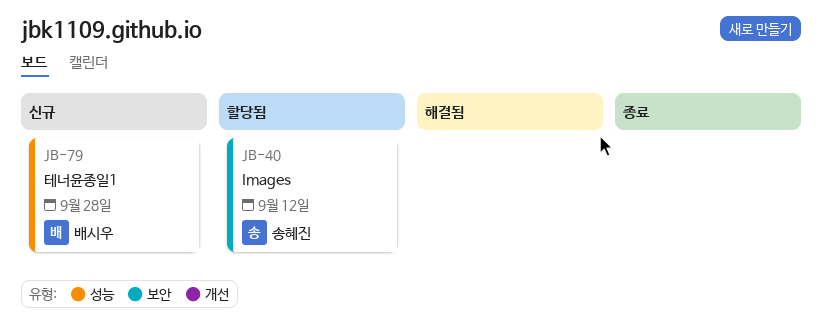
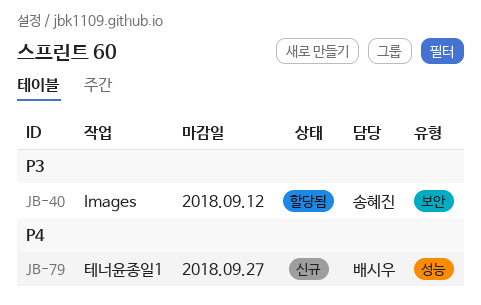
JB-79, due: Sep 28 -> Sep 27

